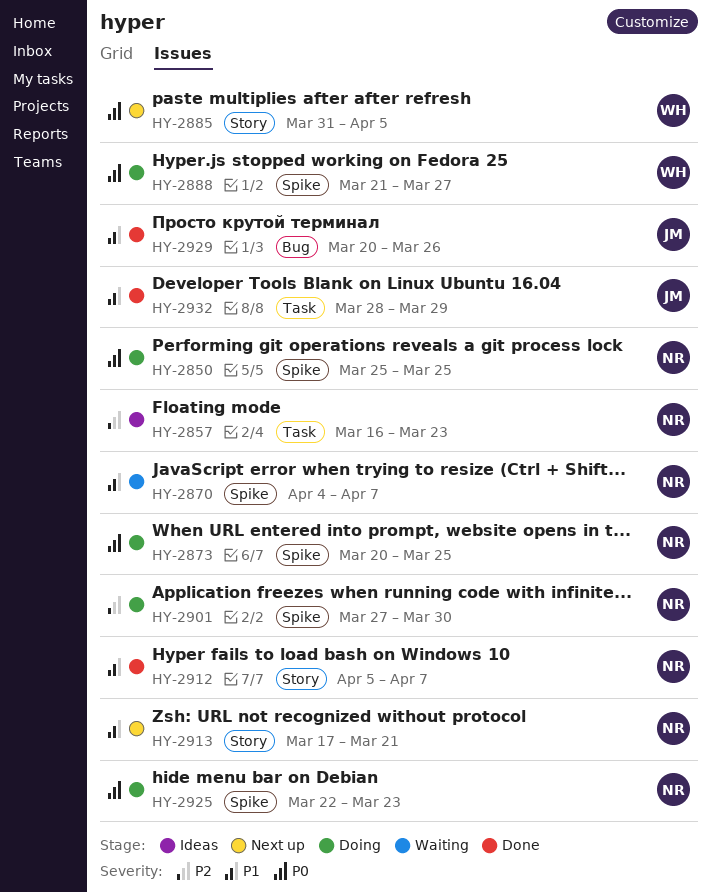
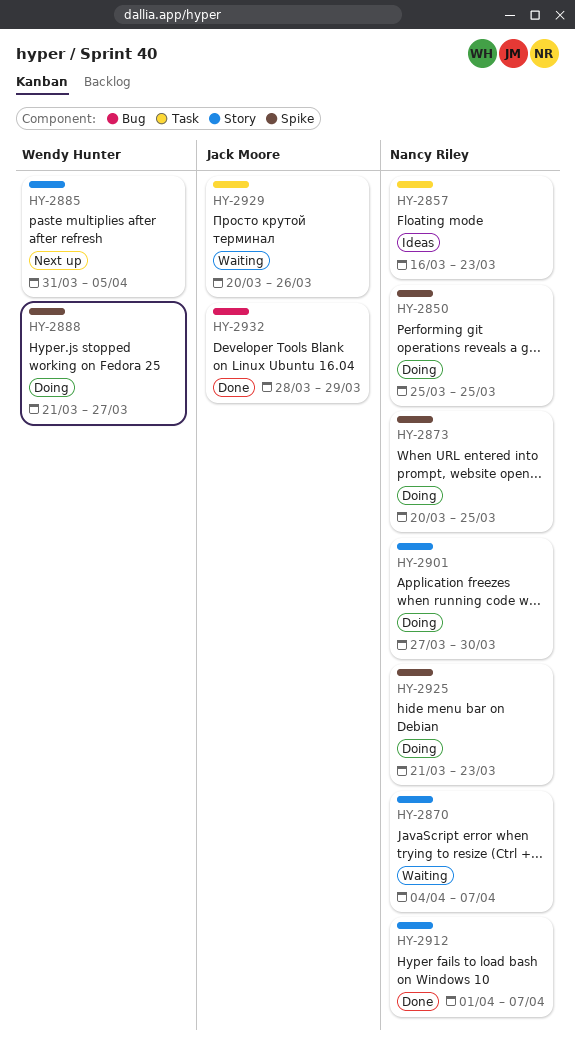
HY-2870, label: Spike -> Story
HY-2901, label: Spike -> Story
HY-2912, start: Apr 5 -> Apr 1
HY-2913: present -> none
HY-2925, start: Mar 22 -> Mar 21
HY-2929, status: Done -> Waiting
HY-2929, label: Bug -> Task
HY-2932, label: Task -> Bug

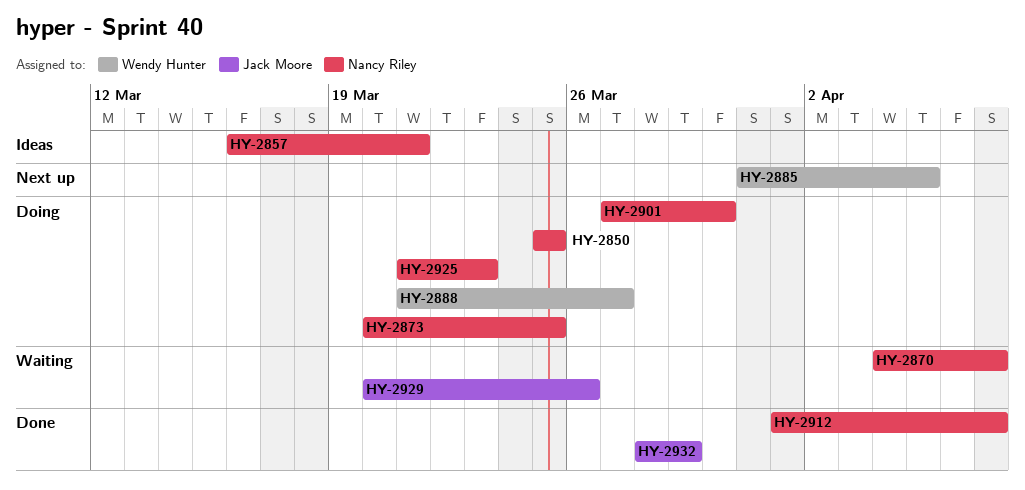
HY-2857, due: Mar 23 -> Mar 21

